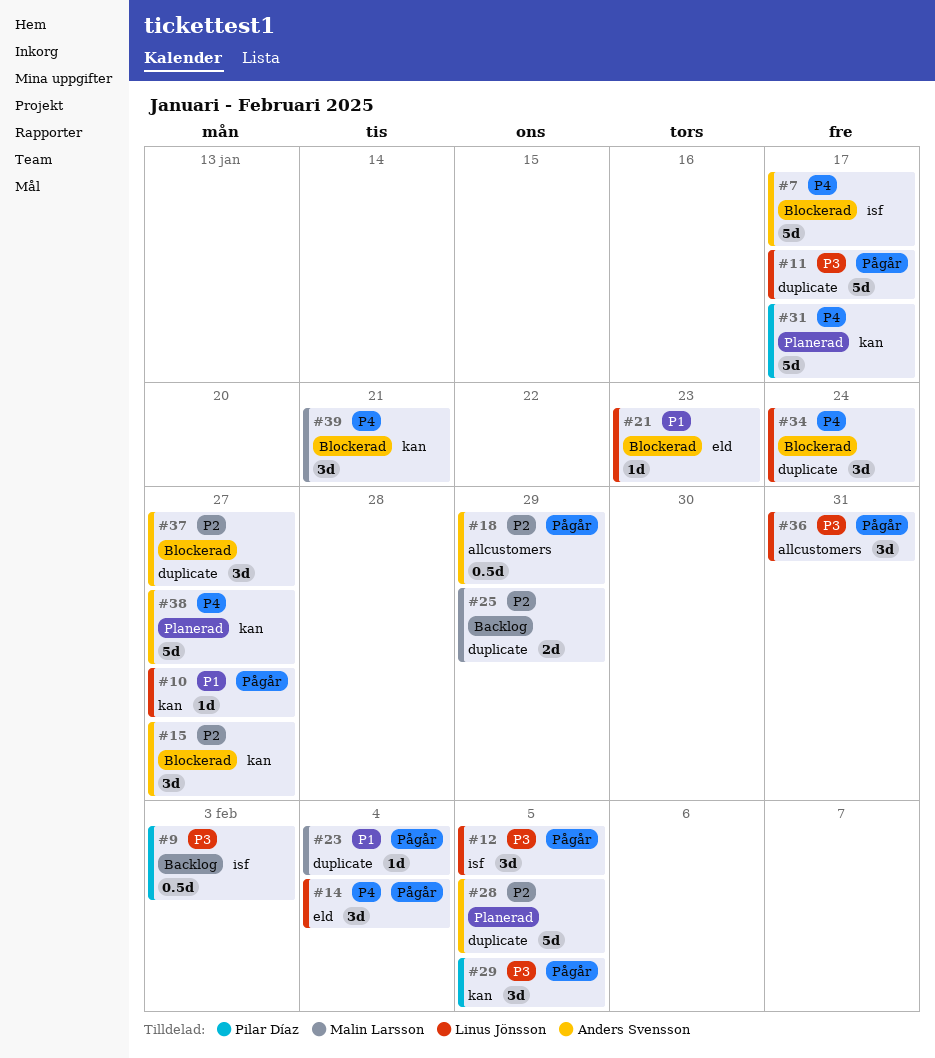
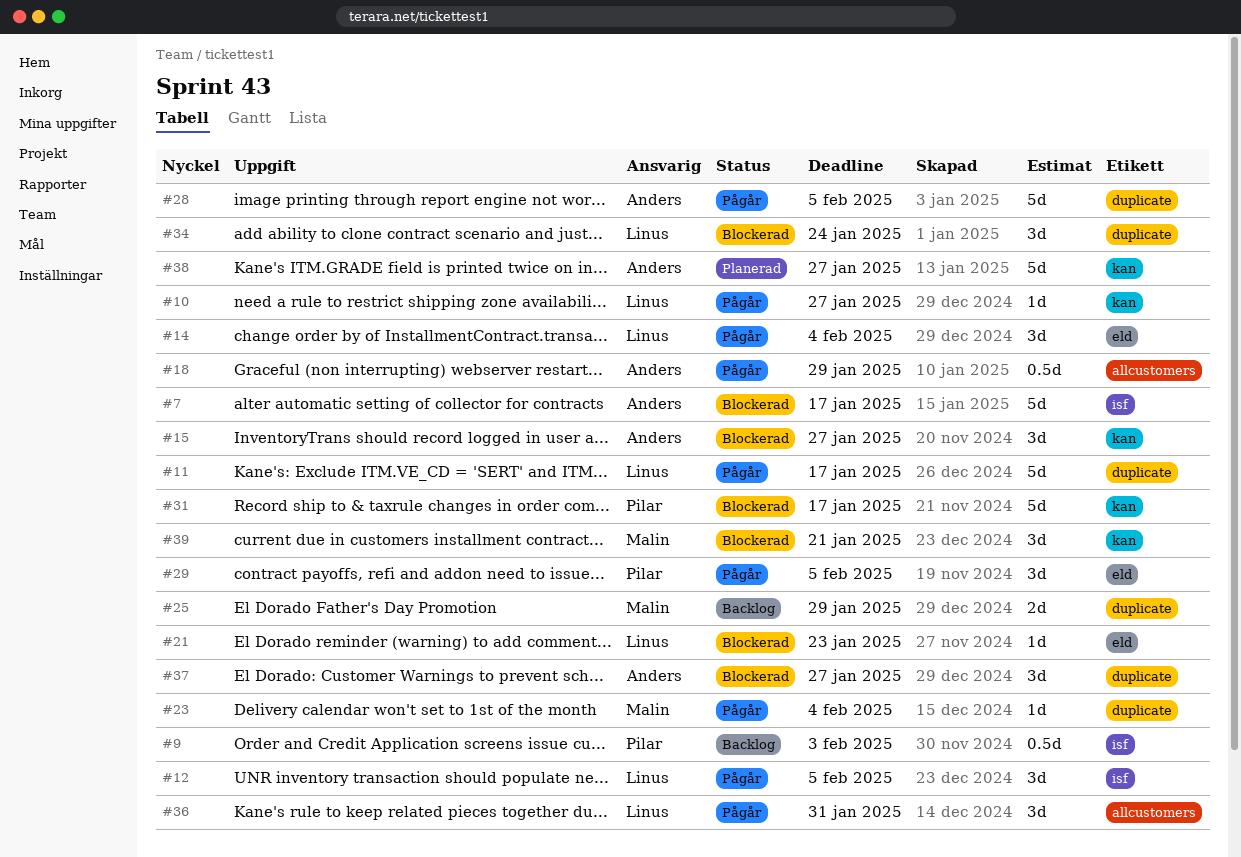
#28, status: Planerad -> Pågår
#29, label: kan -> eld
#31, status: Planerad -> Blockerad

